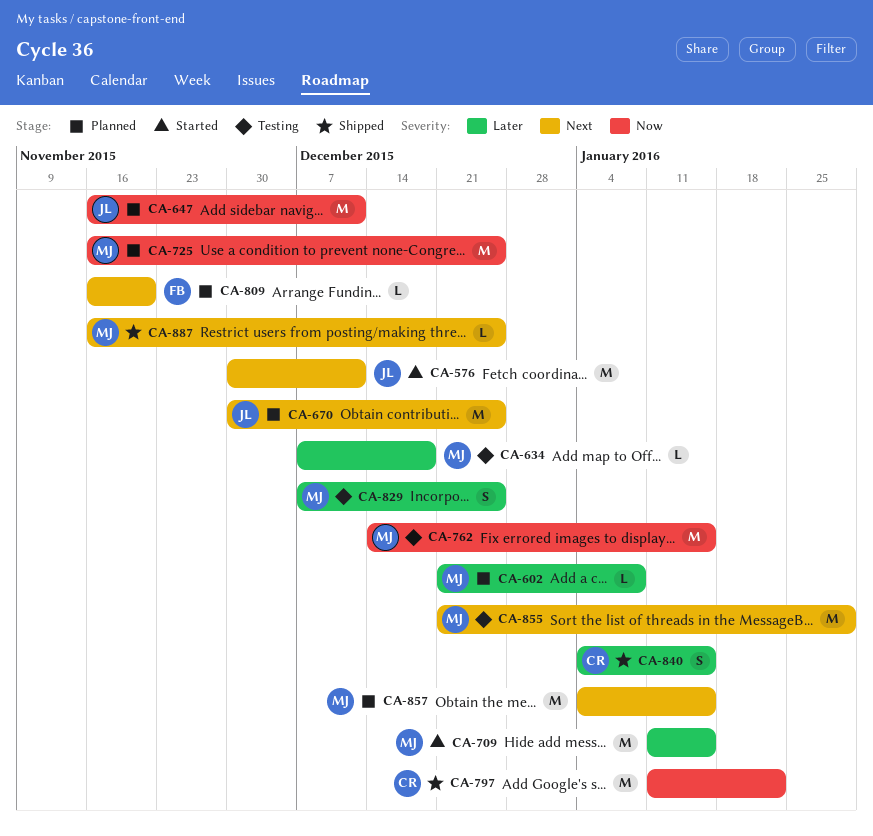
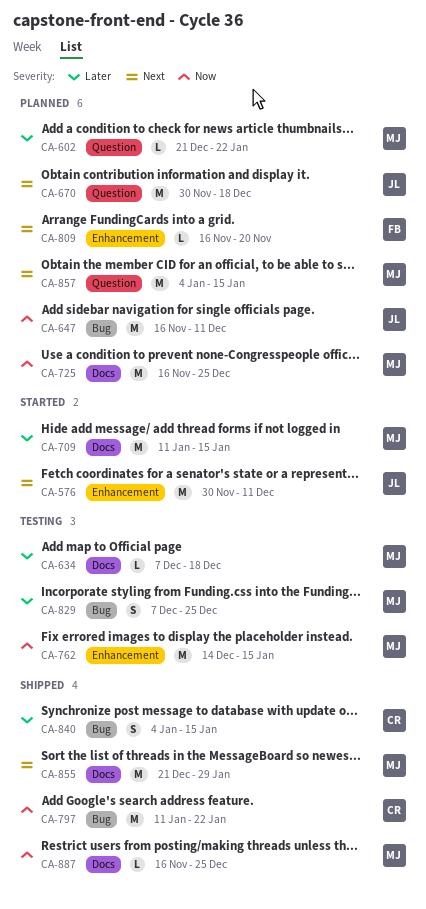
CA-602, due: Jan 8 -> Jan 22
CA-670, due: Dec 25 -> Dec 18
CA-855, status: Testing -> Shipped
CA-887, priority: Next -> Now

